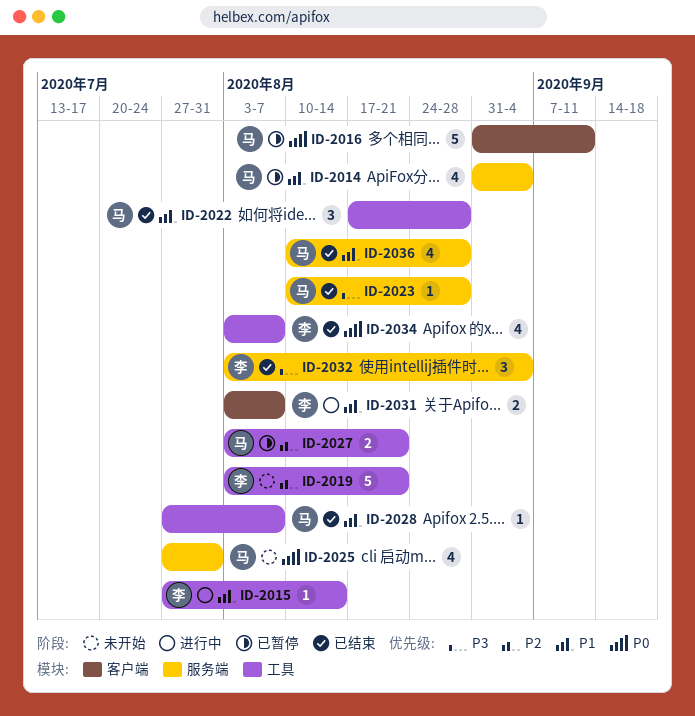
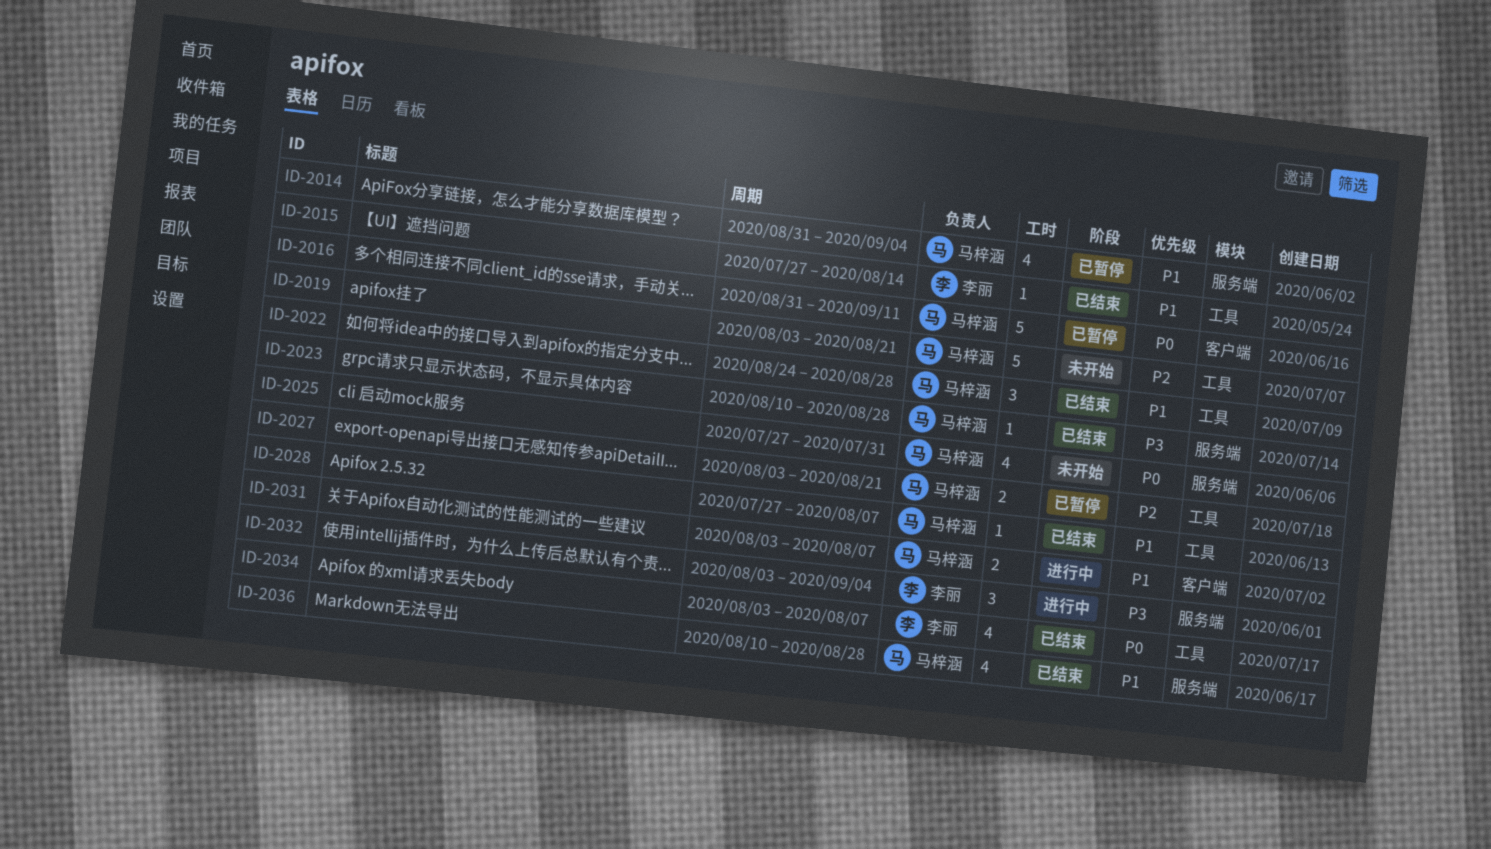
ID-2015, status: 进行中 -> 已结束
ID-2019, owner: 李丽 -> 马梓涵
ID-2022, start: Aug 17 -> Aug 24
ID-2031, owner: 李丽 -> 马梓涵
ID-2032, status: 已结束 -> 进行中

